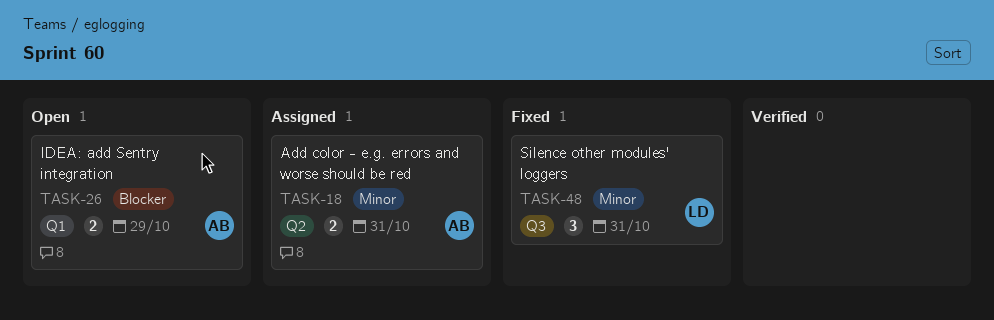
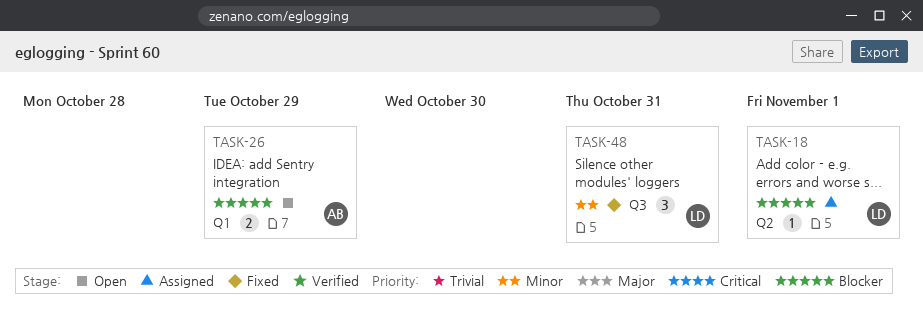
TASK-18, owner: AB -> LD
TASK-18, priority: Minor -> Blocker
TASK-18, estimate: 2 -> 1
TASK-18, due: Oct 31 -> Nov 1

